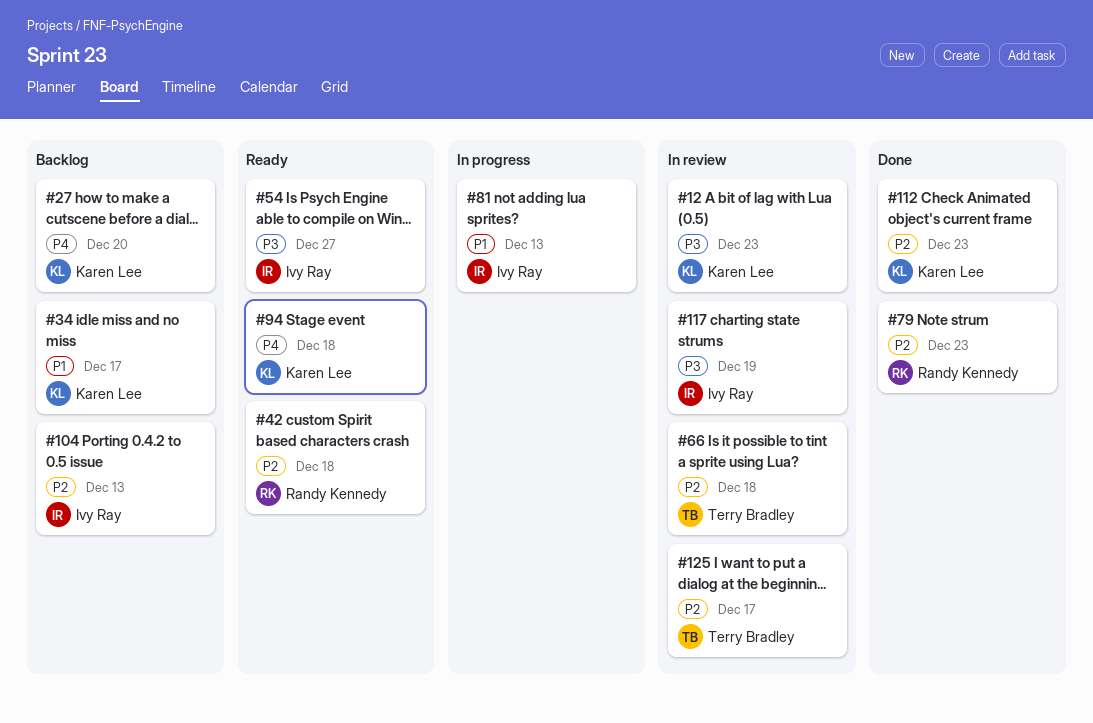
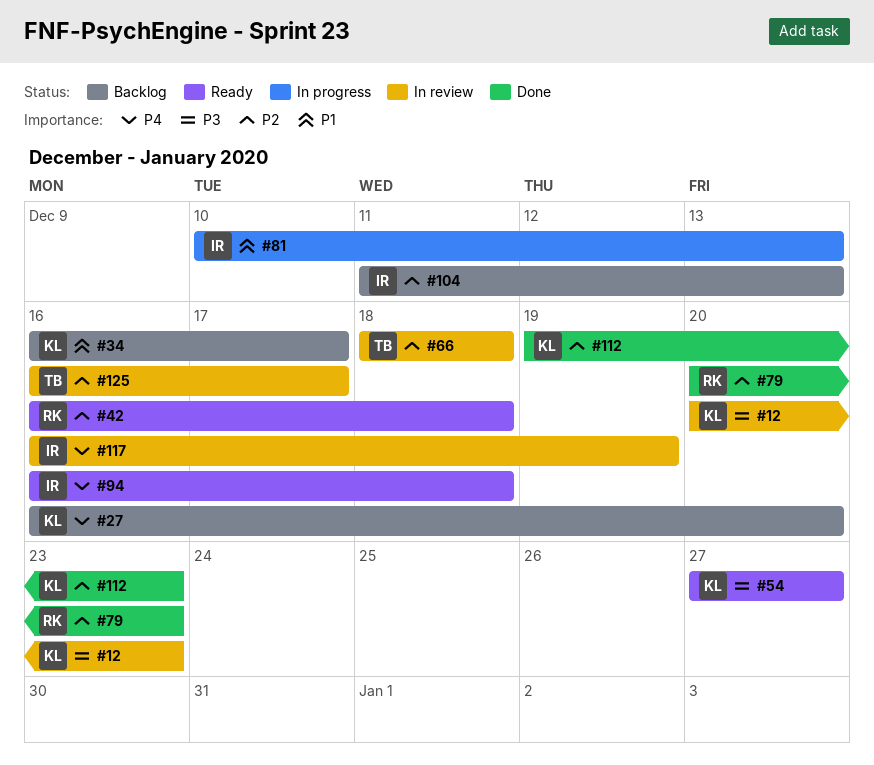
#54, owner: Ivy Ray -> Karen Lee
#94, owner: Karen Lee -> Ivy Ray
#117, priority: P3 -> P4

